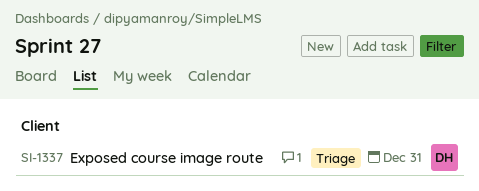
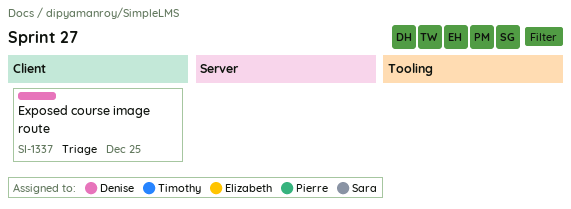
SI-1337, due: Dec 31 -> Dec 25

